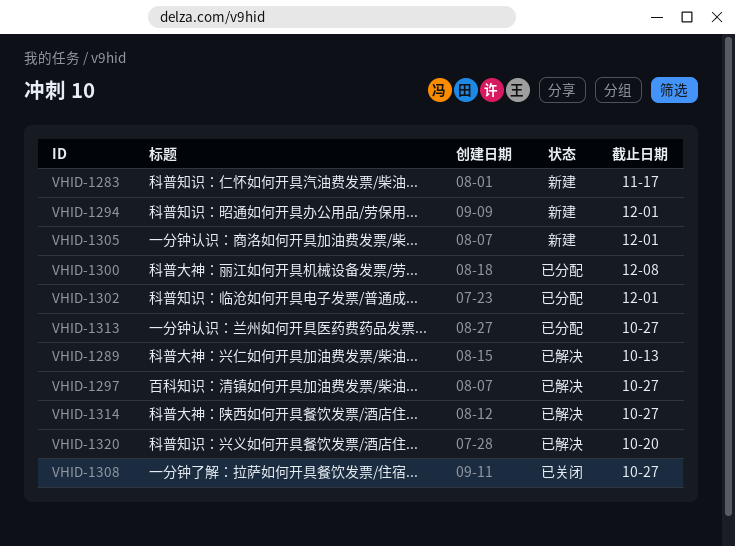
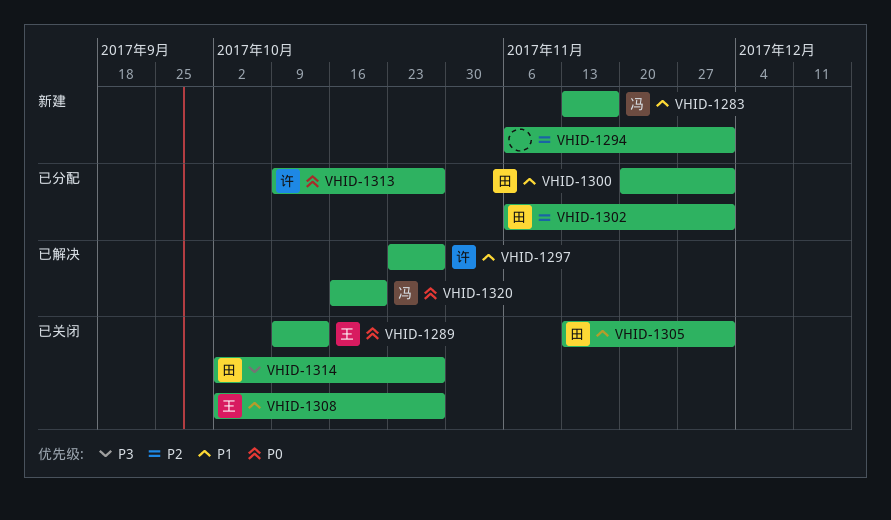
VHID-1289, status: 已解决 -> 已关闭
VHID-1300, due: Dec 8 -> Dec 1
VHID-1305, status: 新建 -> 已关闭
VHID-1314, status: 已解决 -> 已关闭

